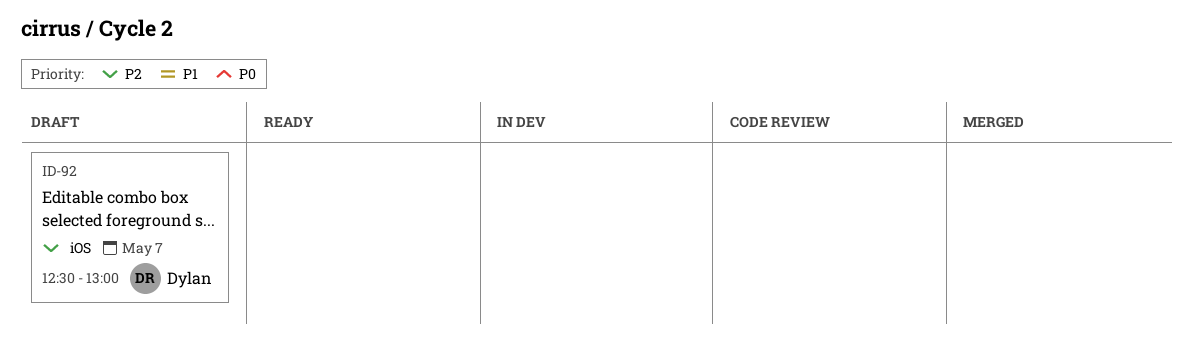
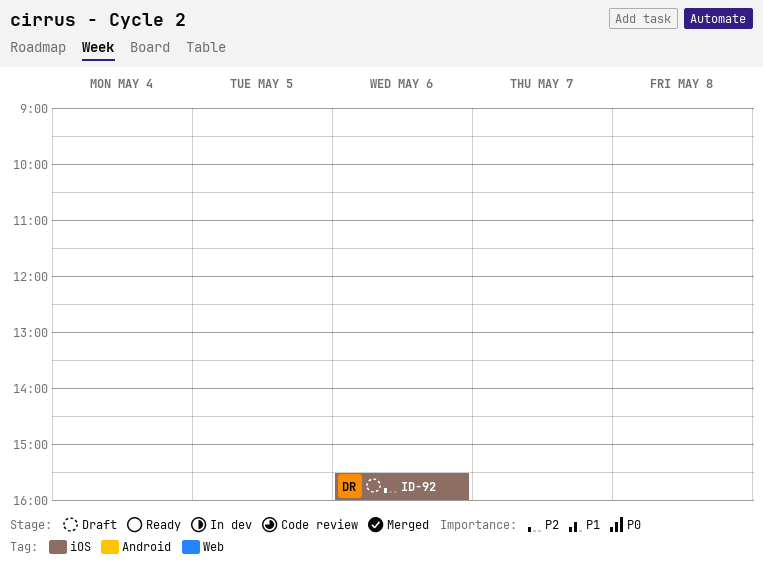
ID-92, day: May 7 -> May 6
ID-92, begins: 12:30 -> 15:30
ID-92, ends: 13:00 -> 16:00

